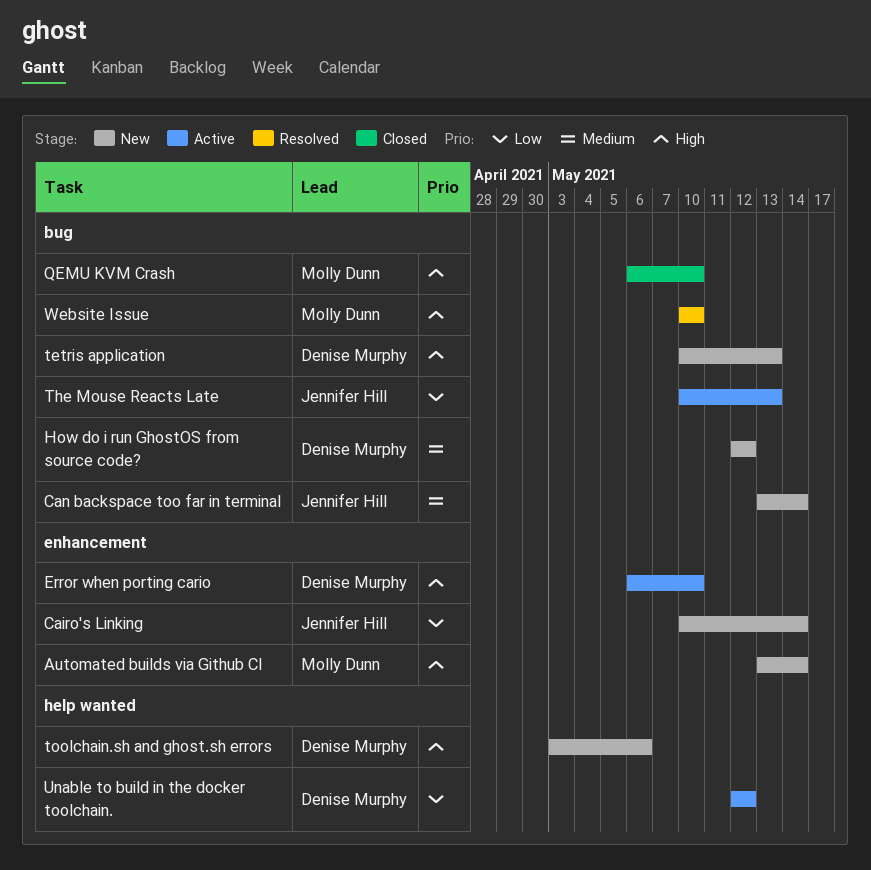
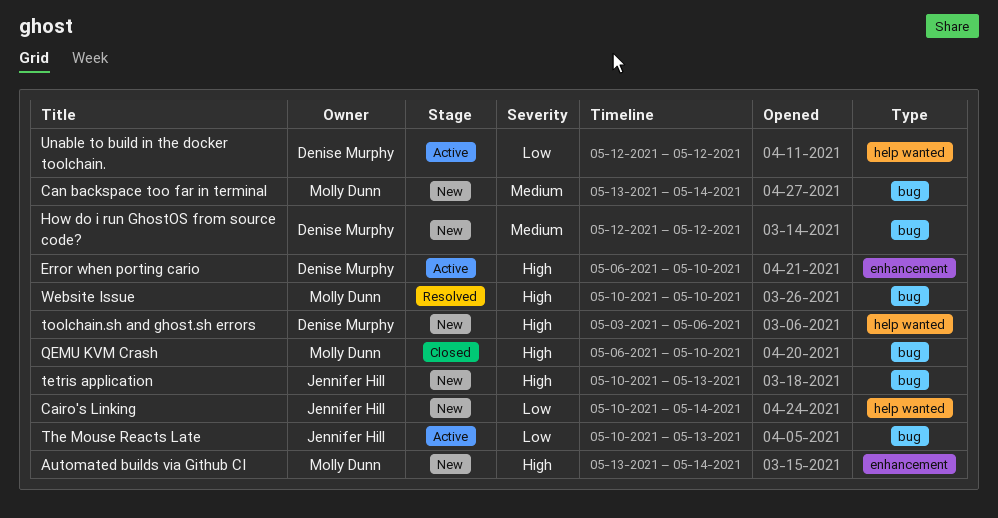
Cairo's Linking, label: enhancement -> help wanted
Can backspace too far in terminal, owner: Jennifer Hill -> Molly Dunn
tetris application, owner: Denise Murphy -> Jennifer Hill

